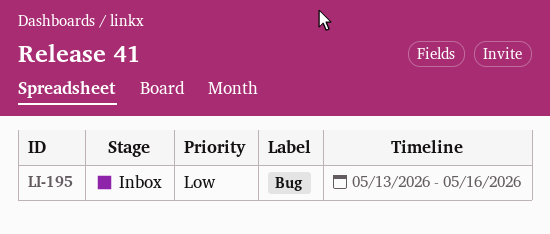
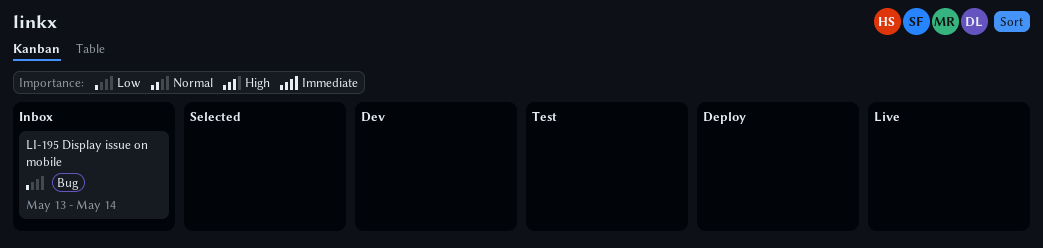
LI-195, due: May 16 -> May 14

